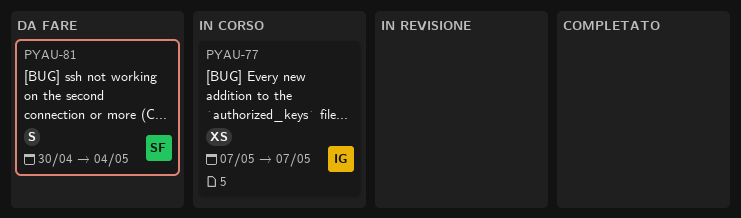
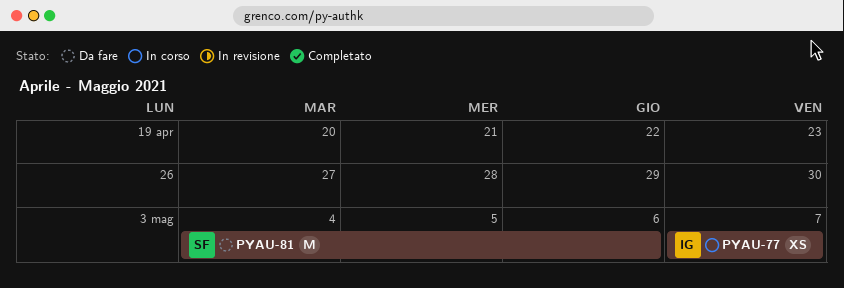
PYAU-81, estimate: S -> M
PYAU-81, start: Apr 30 -> May 4
PYAU-81, due: May 4 -> May 6

